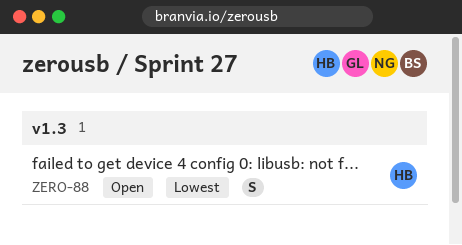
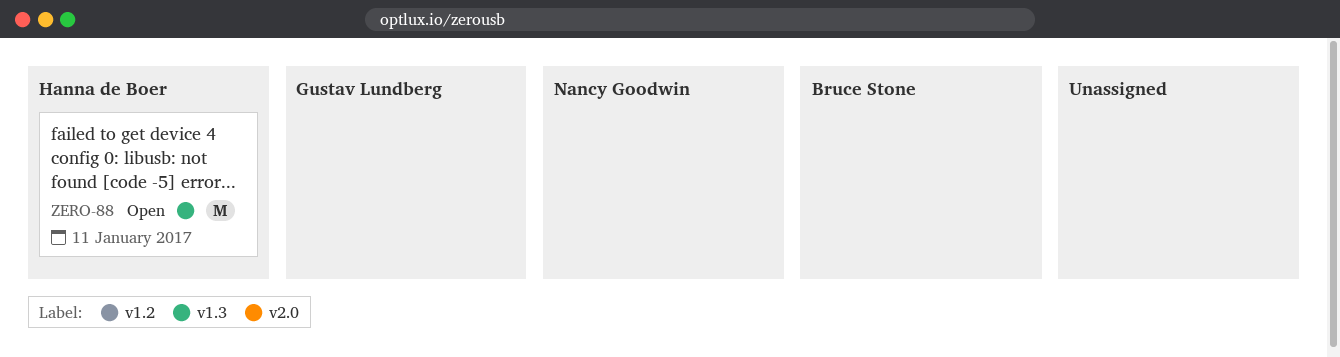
ZERO-88, estimate: S -> M

